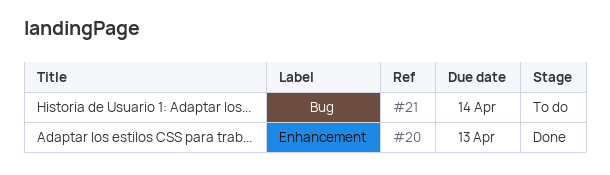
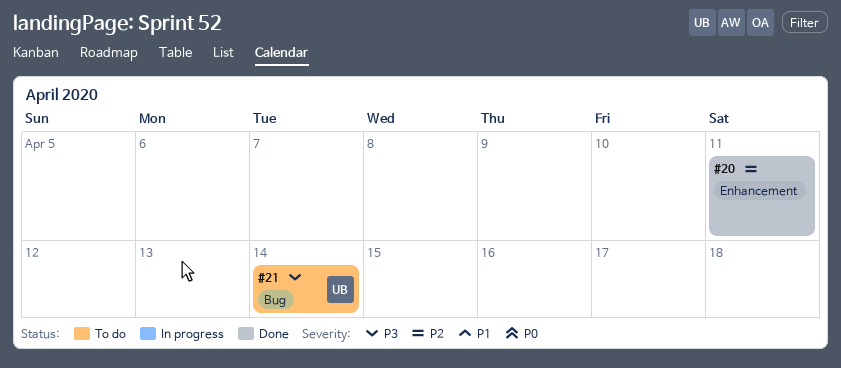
#20, due: Apr 13 -> Apr 11

